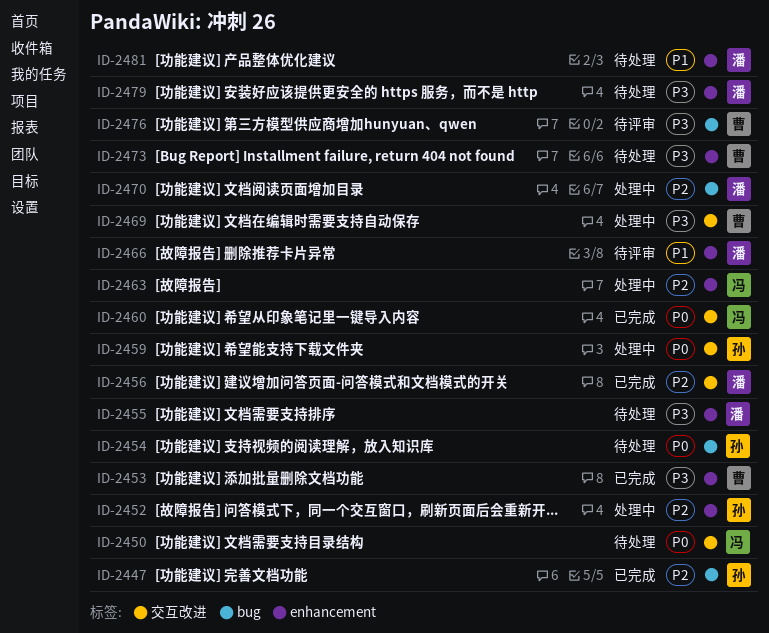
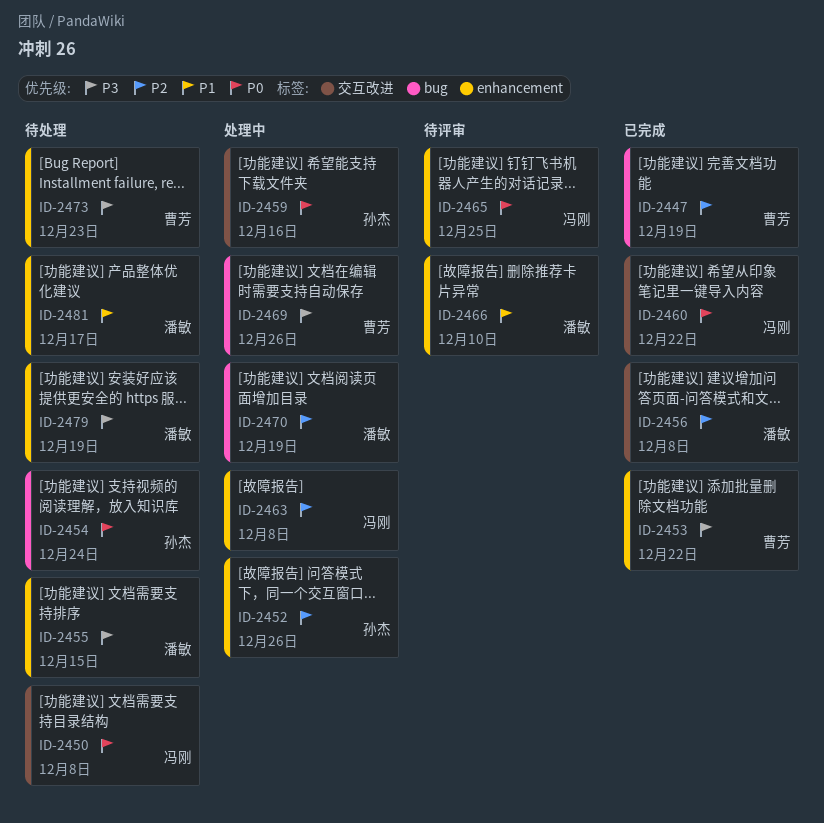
ID-2447, owner: 孙杰 -> 曹芳
ID-2465: none -> present
ID-2469, label: 交互改进 -> bug
ID-2476: present -> none

